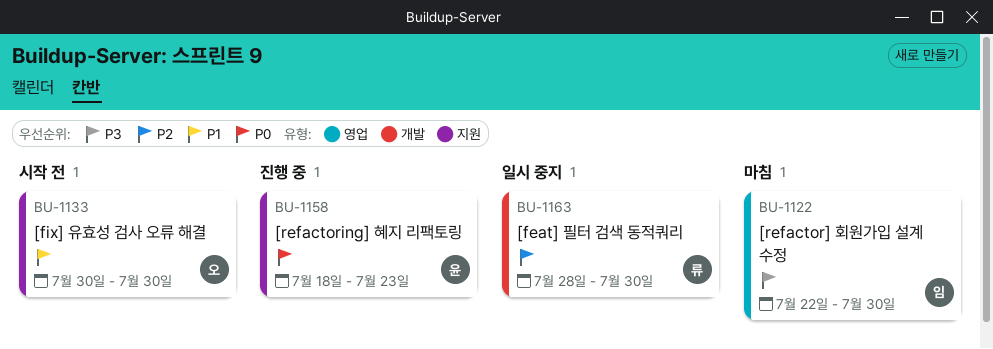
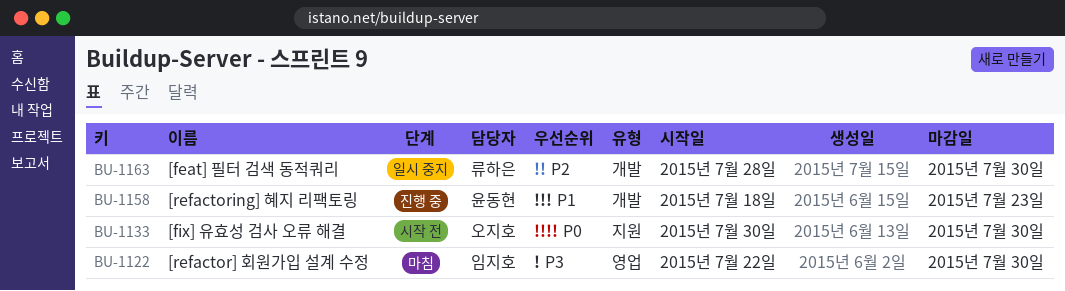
BU-1133, priority: P1 -> P0
BU-1158, priority: P0 -> P1
BU-1158, label: 지원 -> 개발

